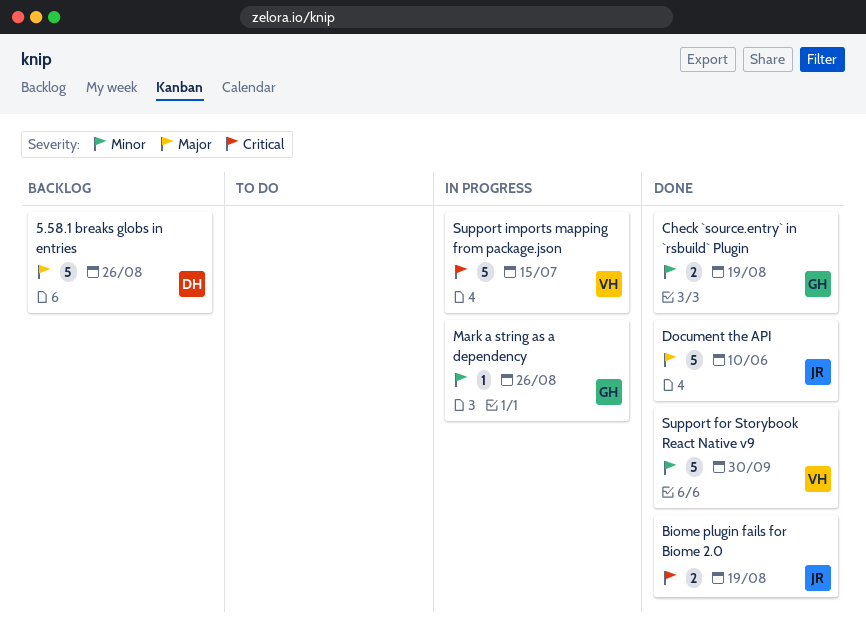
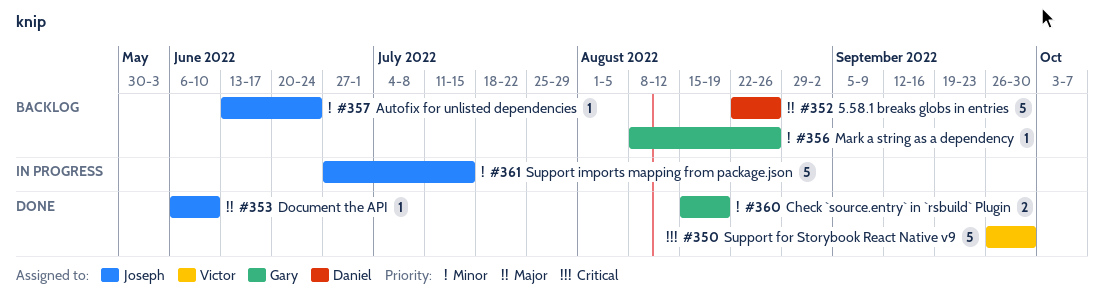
Autofix for unlisted dependencies: none -> present
Biome plugin fails for Biome 2.0: present -> none
Document the API, estimate: 5 -> 1
Mark a string as a dependency, status: In progress -> Backlog
Support for Storybook React Native v9, priority: Minor -> Critical
Support imports mapping from package.json, owner: Victor -> Joseph
Support imports mapping from package.json, priority: Critical -> Minor

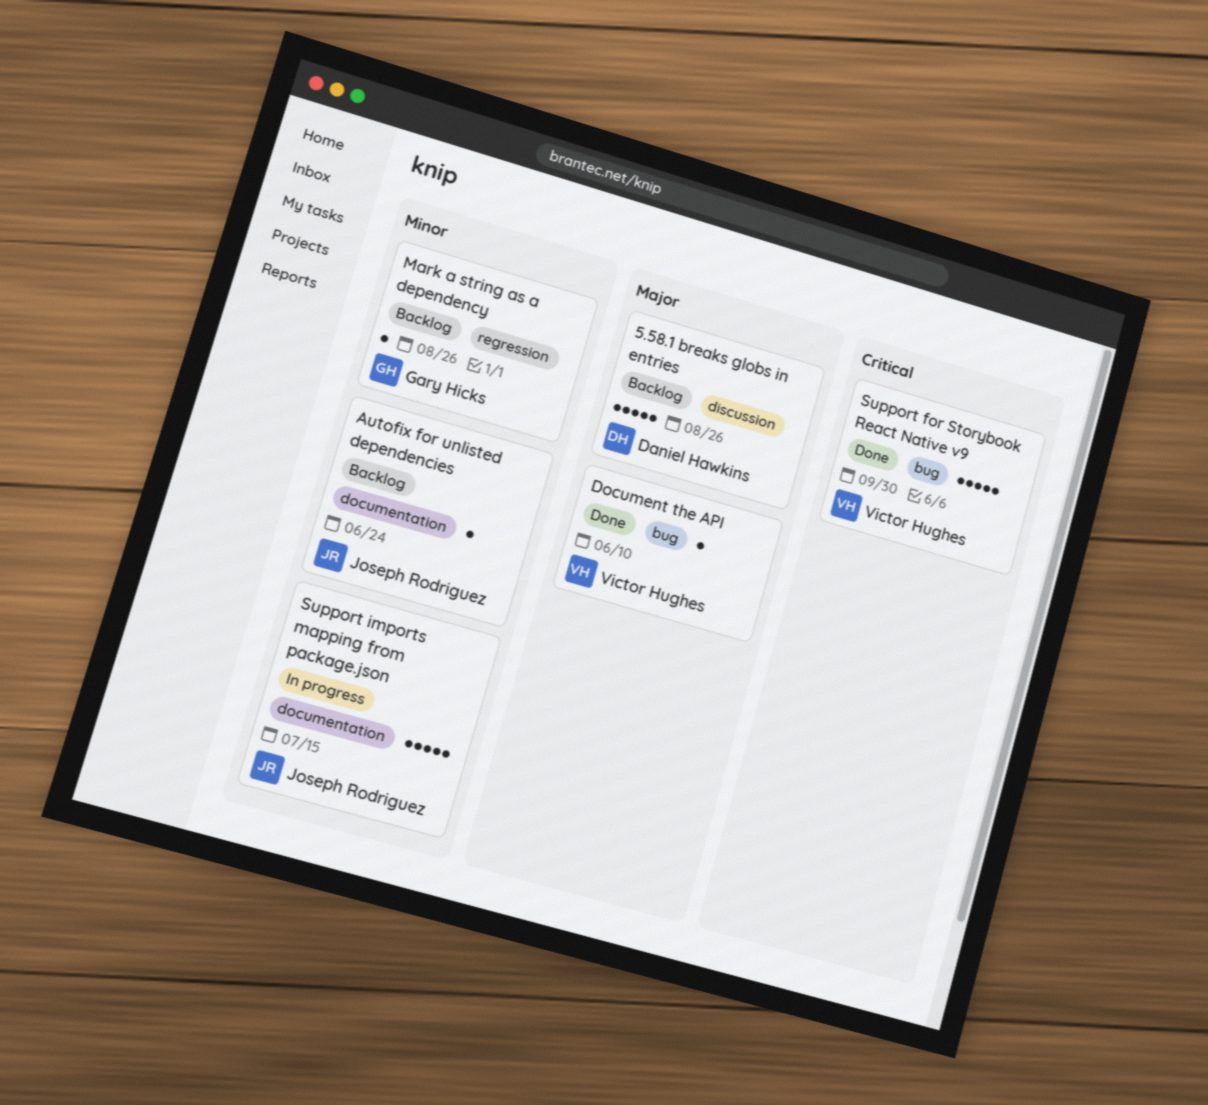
Check `source.entry` in `rsbuild` Plugin: present -> none
Document the API, owner: Joseph Rodriguez -> Victor Hughes

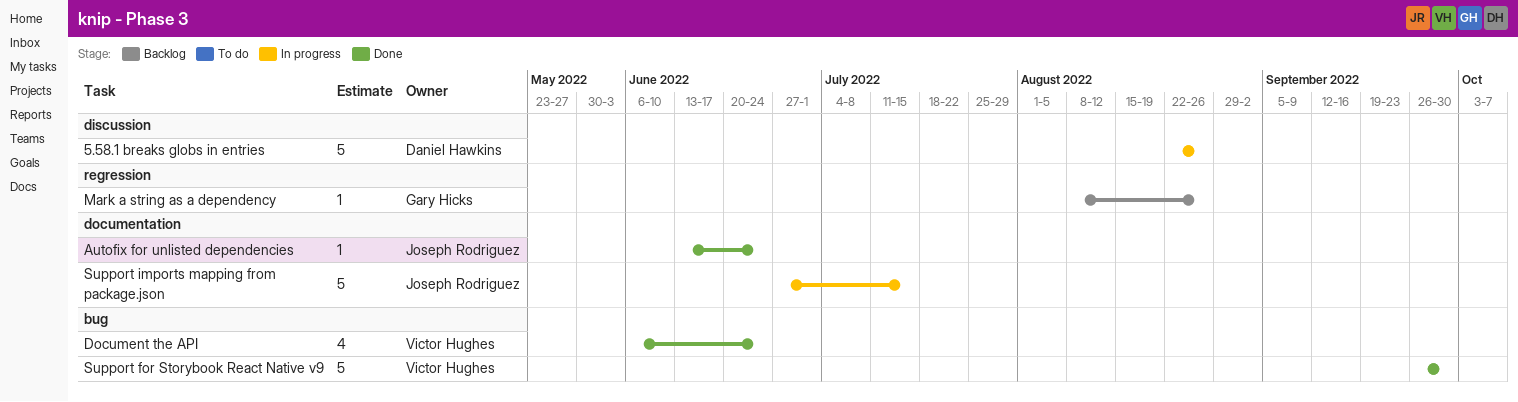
5.58.1 breaks globs in entries, status: Backlog -> In progress
Autofix for unlisted dependencies, status: Backlog -> Done
Document the API, estimate: 1 -> 4
Document the API, due: Jun 10 -> Jun 24

